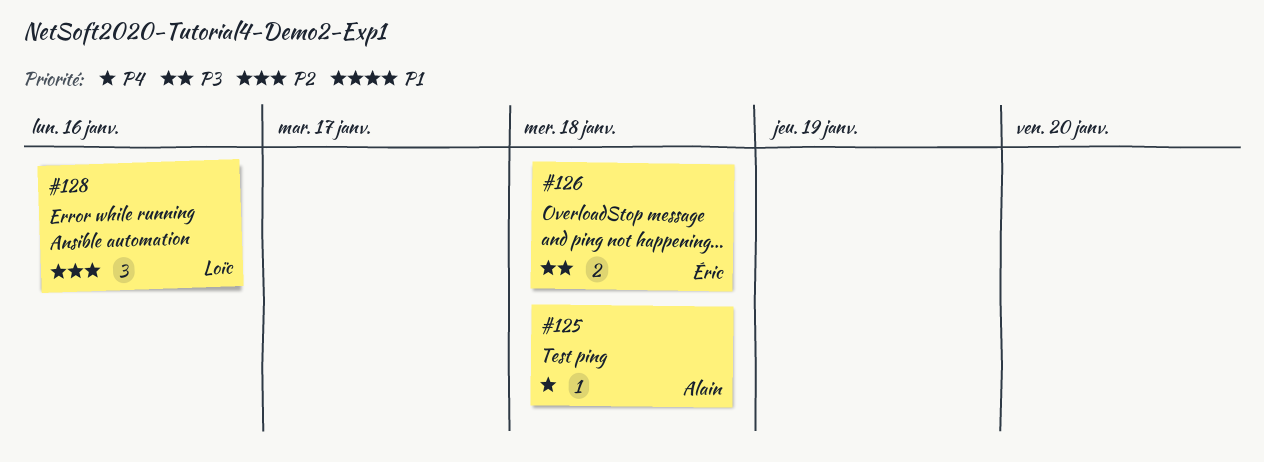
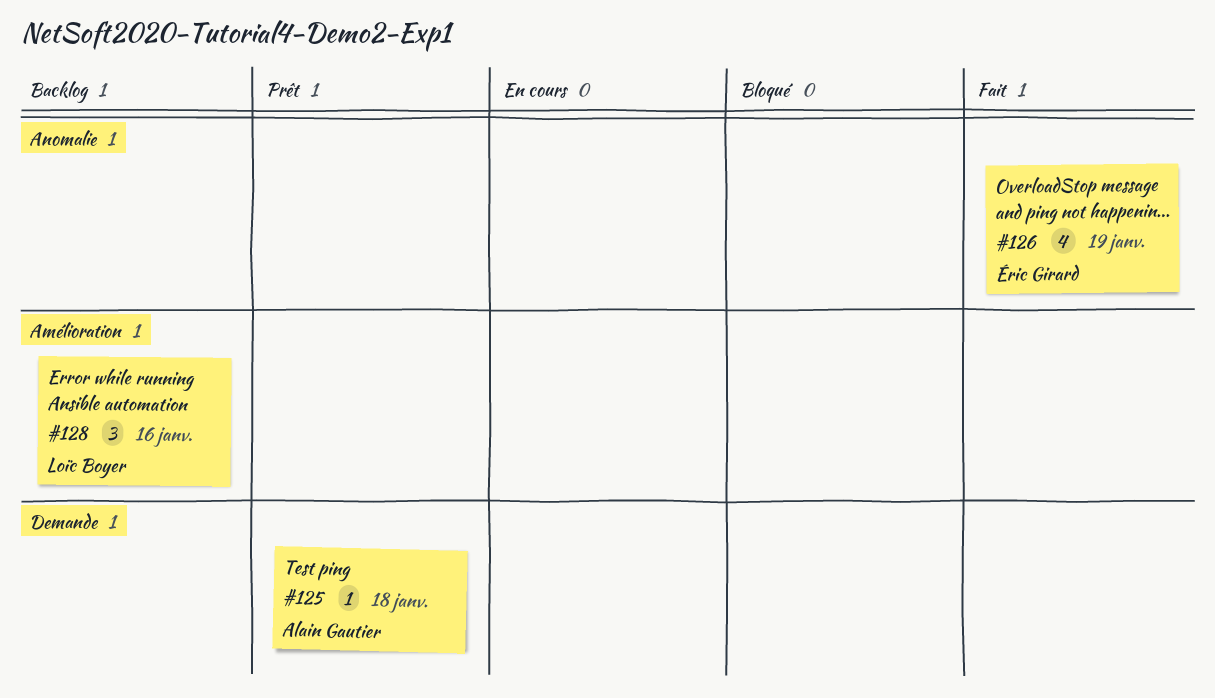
#126, estimate: 2 -> 4
#126, due: Jan 18 -> Jan 19

